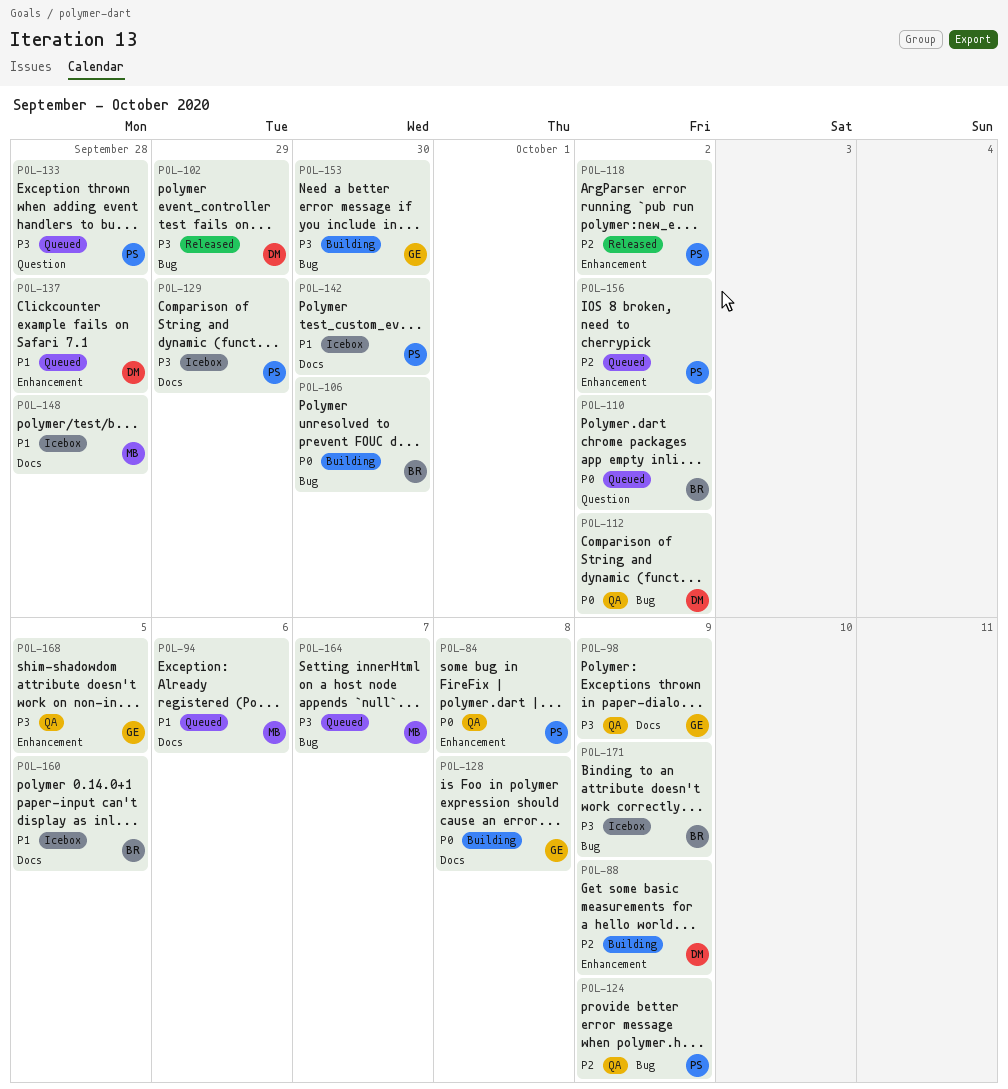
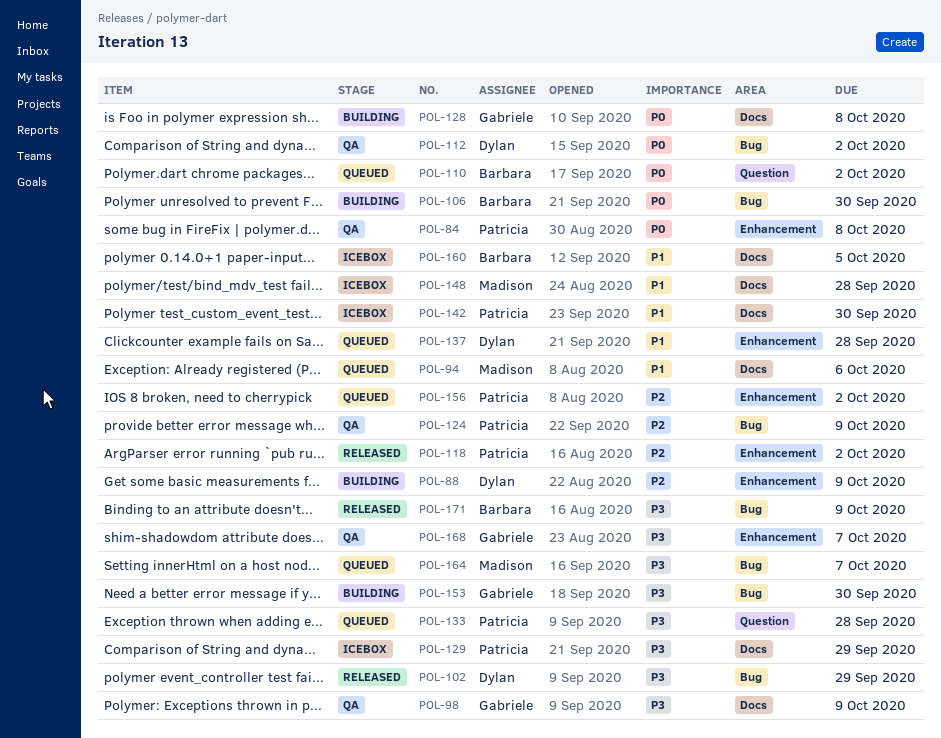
POL-168, due: Oct 5 -> Oct 7
POL-171, status: Icebox -> Released

